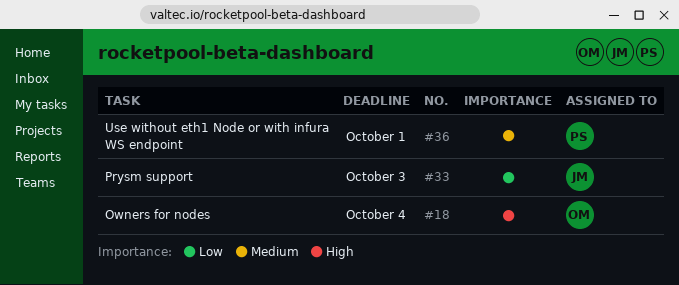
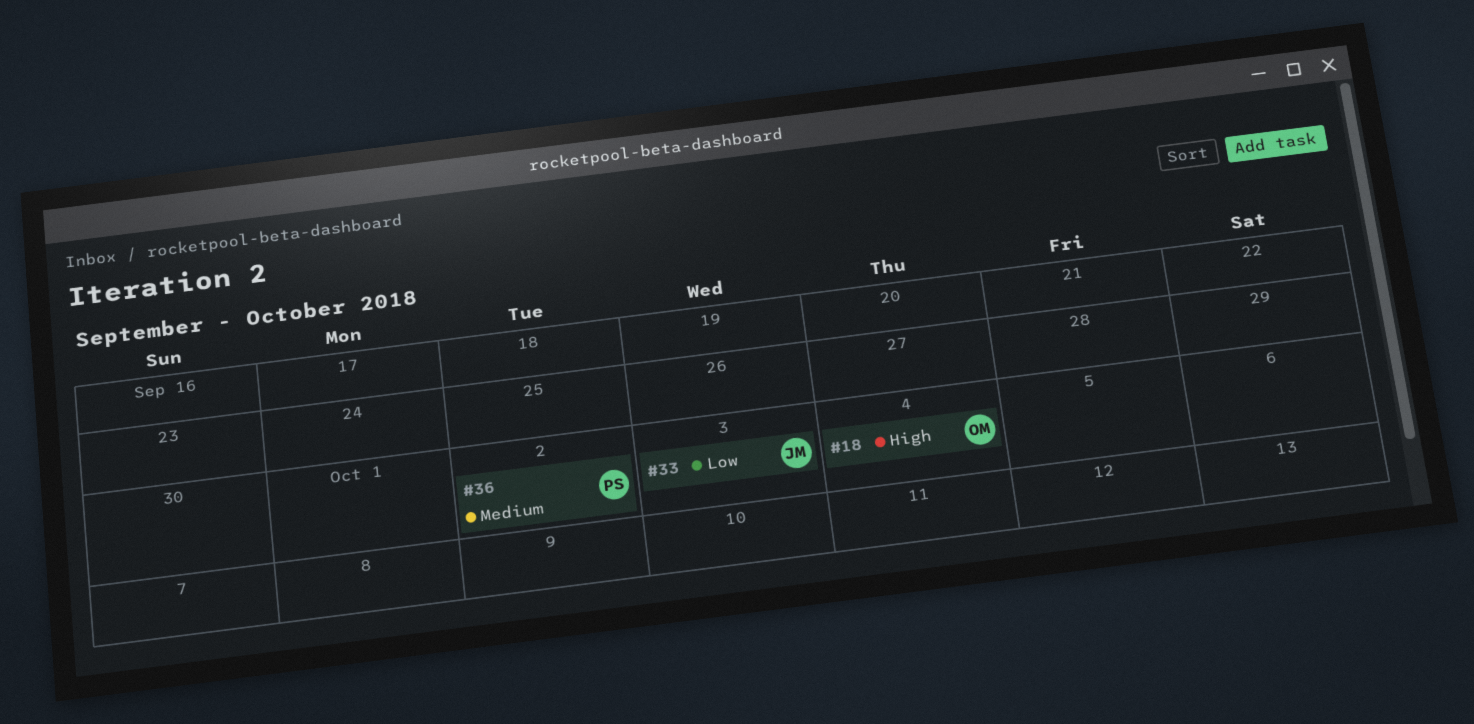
#36, due: Oct 1 -> Oct 2

